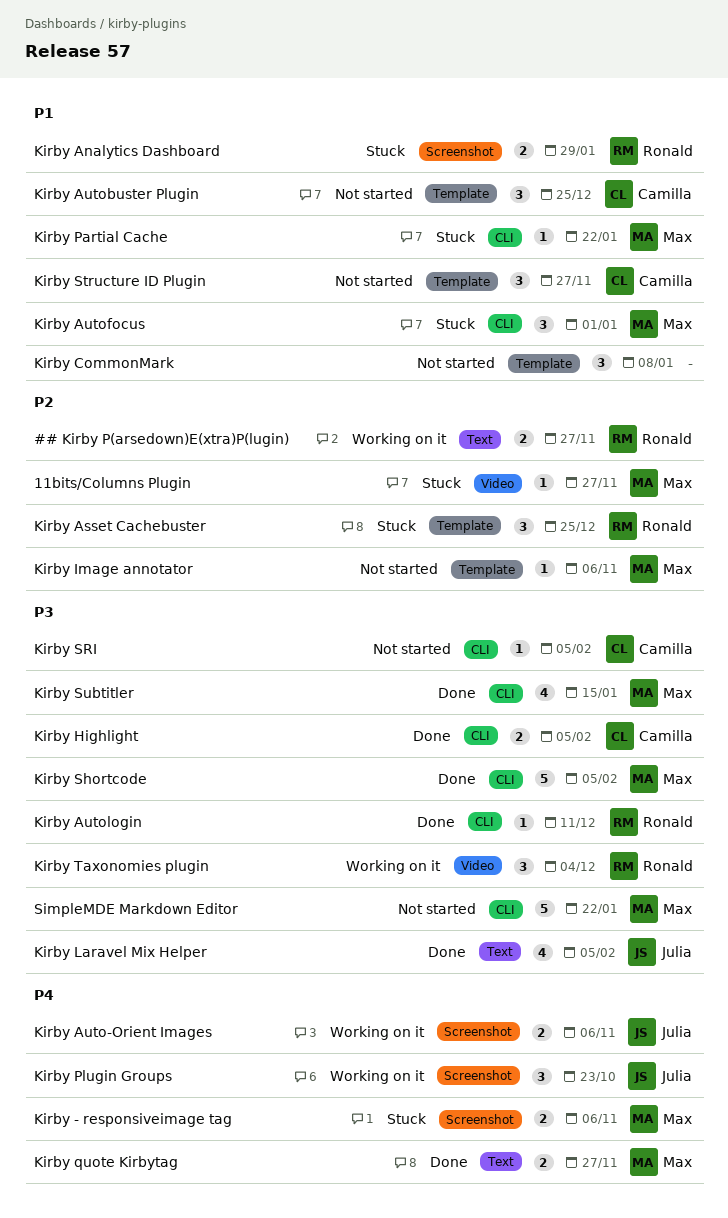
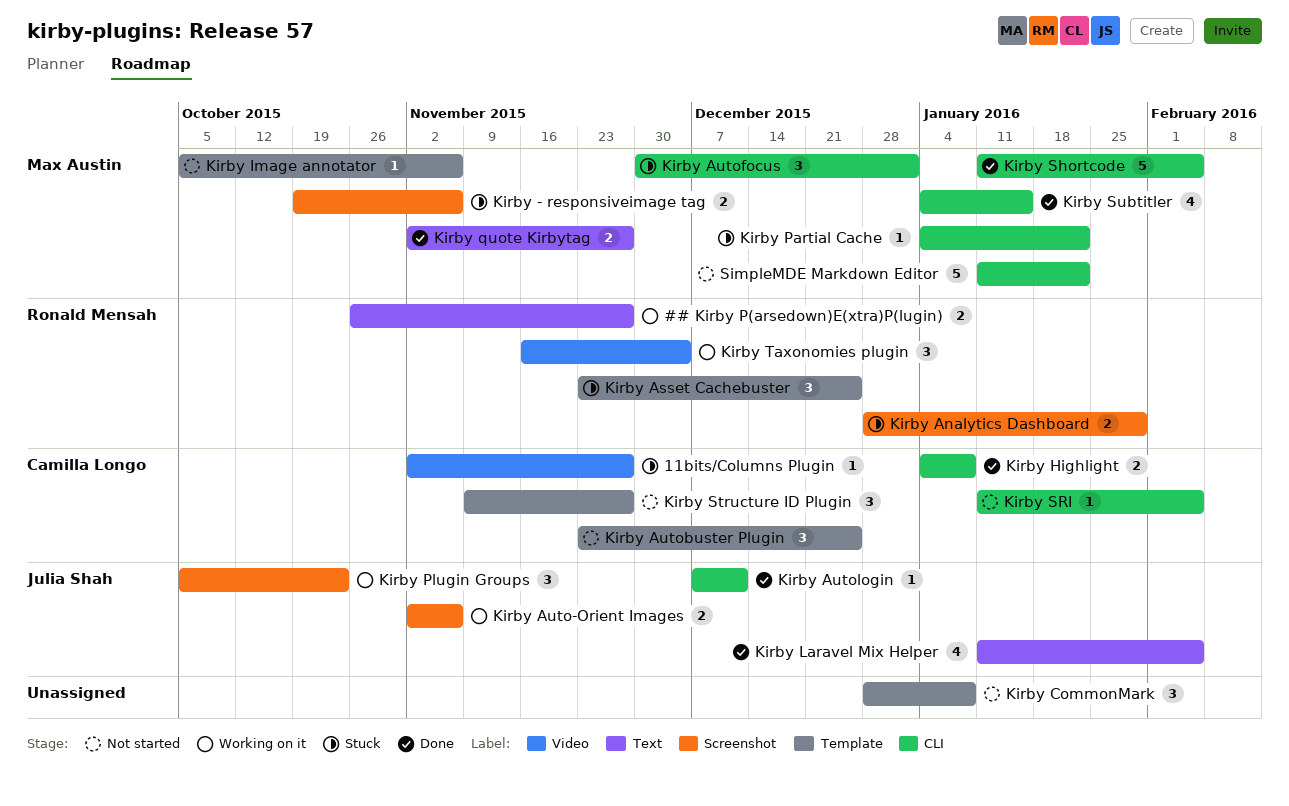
11bits/Columns Plugin, owner: Max Austin -> Camilla Longo
Kirby Autologin, owner: Ronald Mensah -> Julia Shah
Kirby Highlight, due: Feb 5 -> Jan 8

